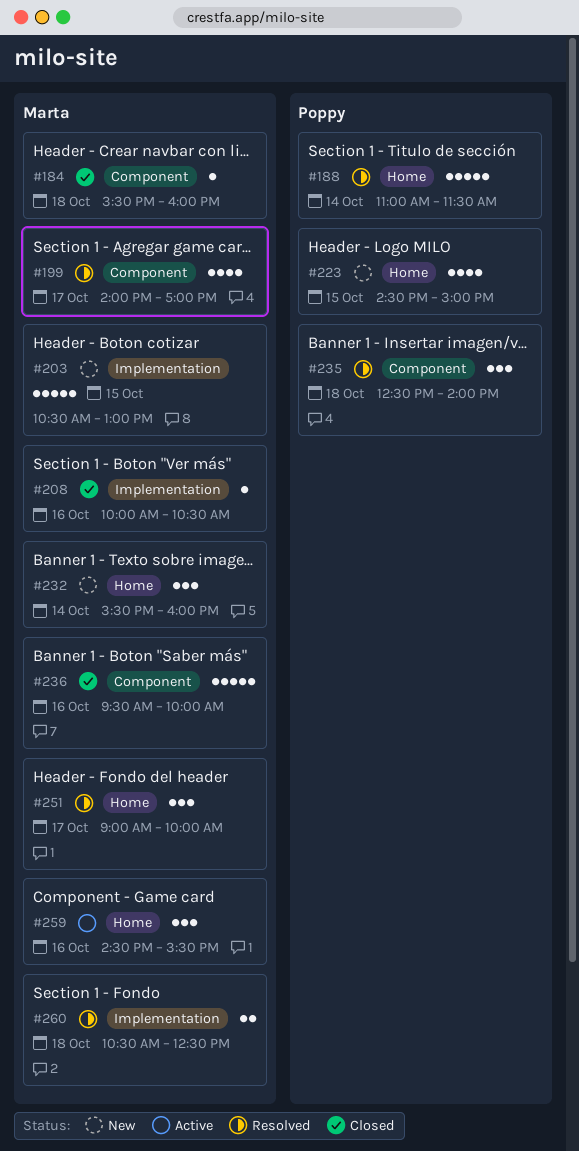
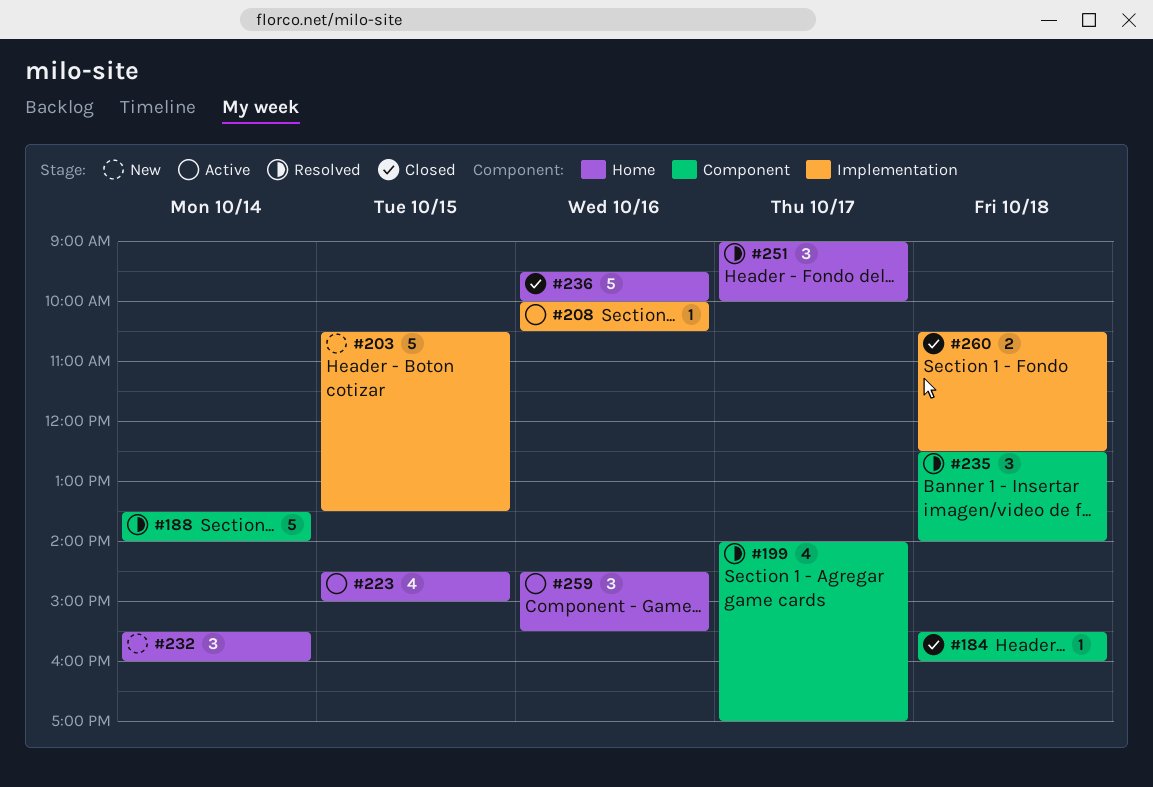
#188, label: Home -> Component
#188, begins: 11:00 -> 13:30
#188, ends: 11:30 -> 14:00
#203, ends: 13:00 -> 13:30
#208, status: Closed -> Active
#223, status: New -> Active
#236, label: Component -> Home
#260, status: Resolved -> Closed

